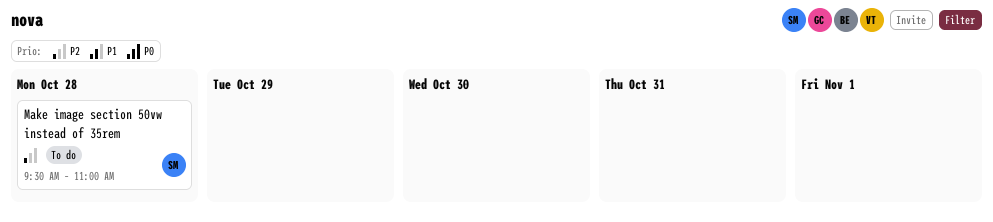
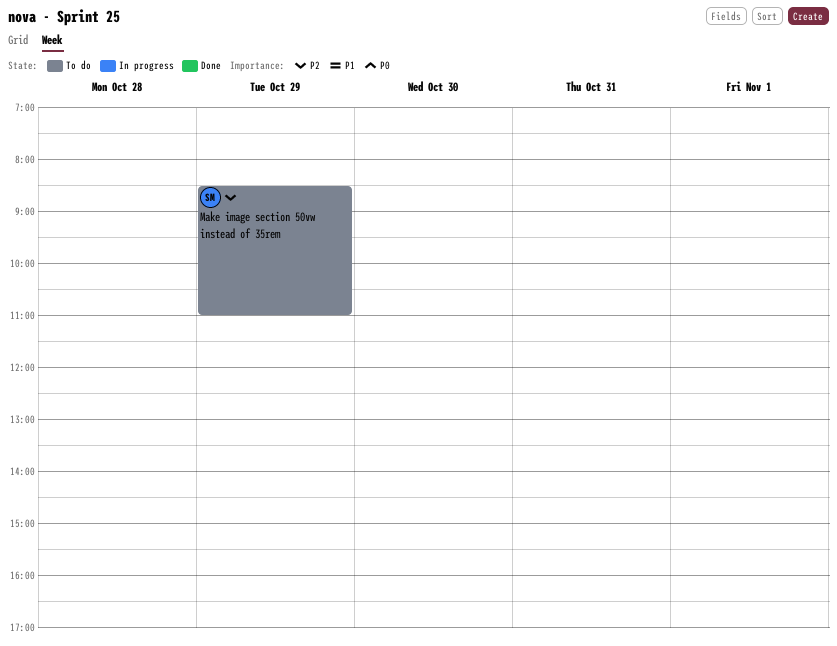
Make image section 50vw instead of 35rem, day: Oct 28 -> Oct 29
Make image section 50vw instead of 35rem, begins: 09:30 -> 08:30

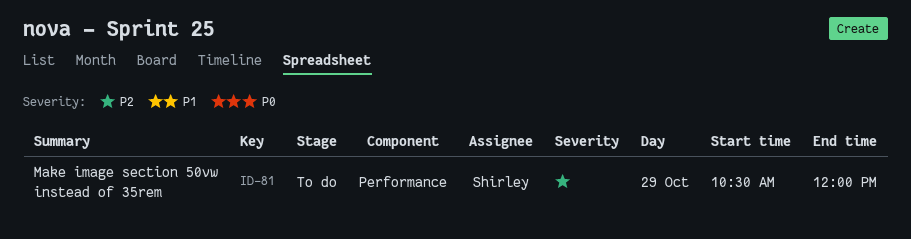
Make image section 50vw instead of 35rem, begins: 08:30 -> 10:30
Make image section 50vw instead of 35rem, ends: 11:00 -> 12:00

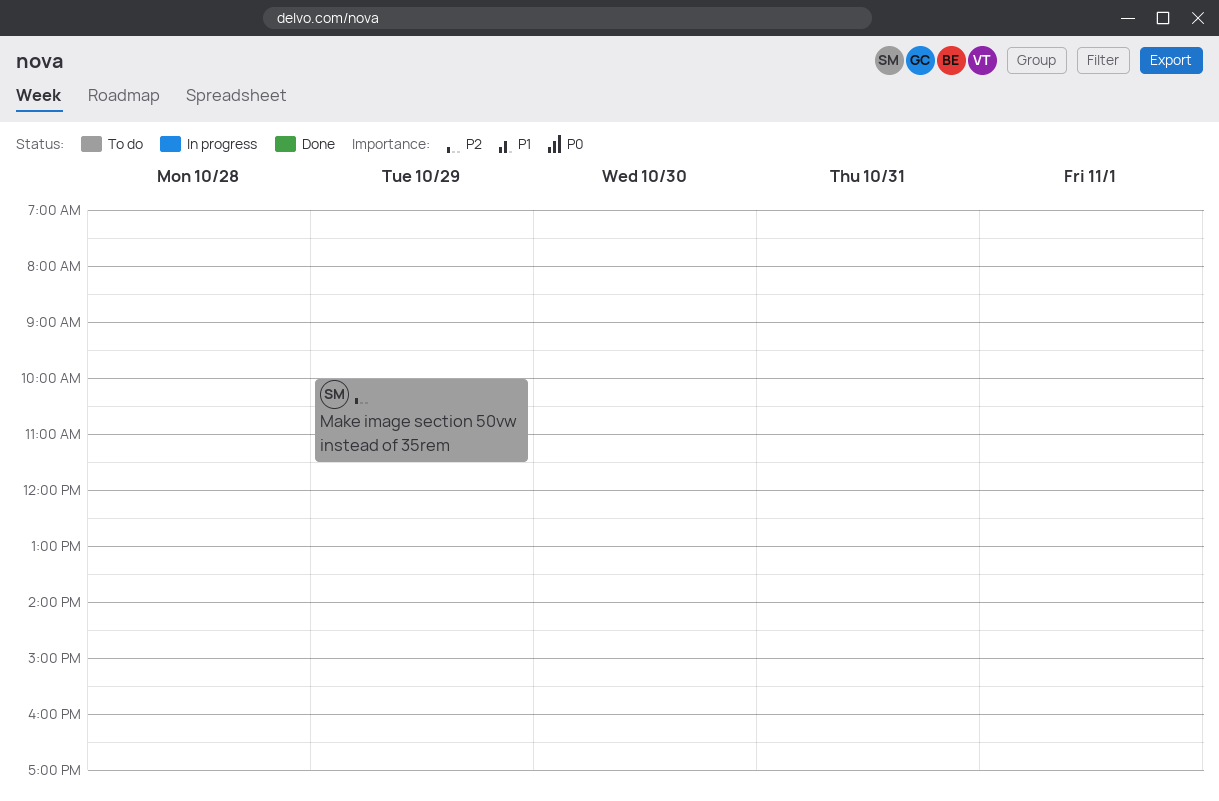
Make image section 50vw instead of 35rem, begins: 10:30 -> 10:00
Make image section 50vw instead of 35rem, ends: 12:00 -> 11:30

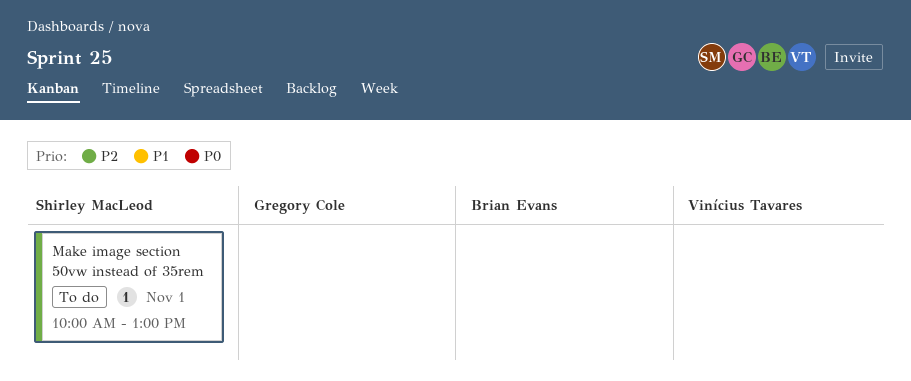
Make image section 50vw instead of 35rem, day: Oct 29 -> Nov 1
Make image section 50vw instead of 35rem, ends: 11:30 -> 13:00

